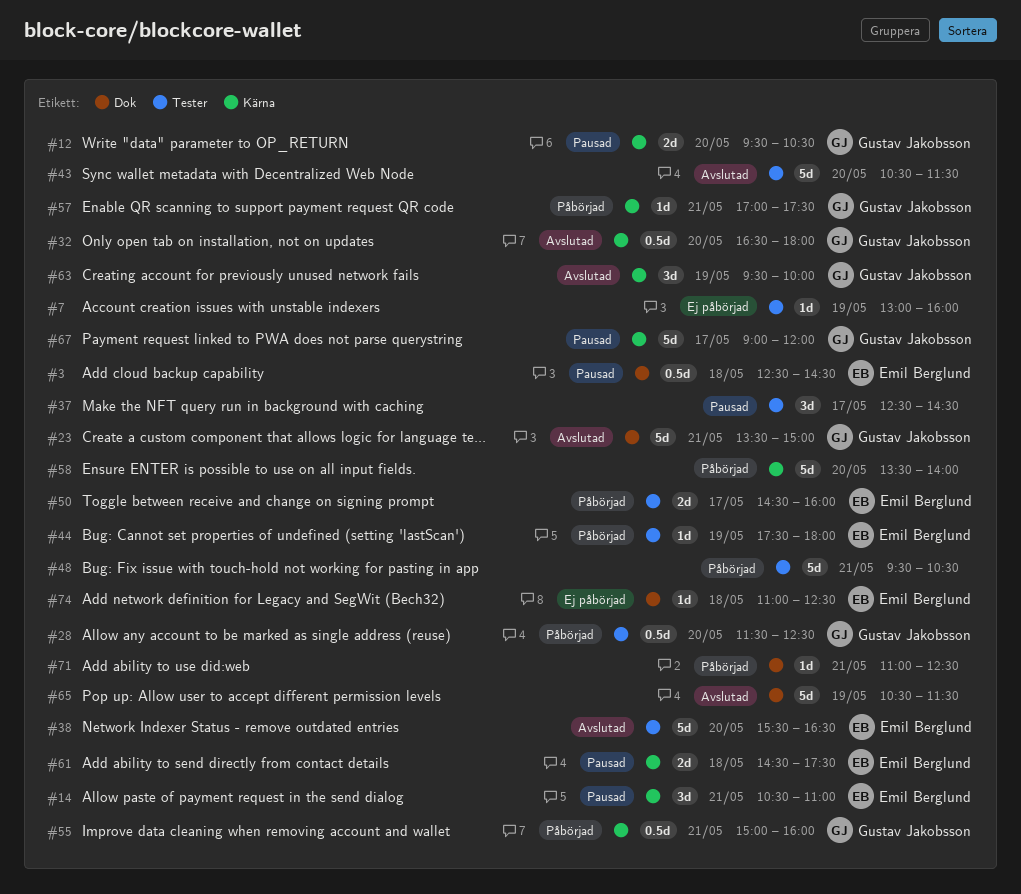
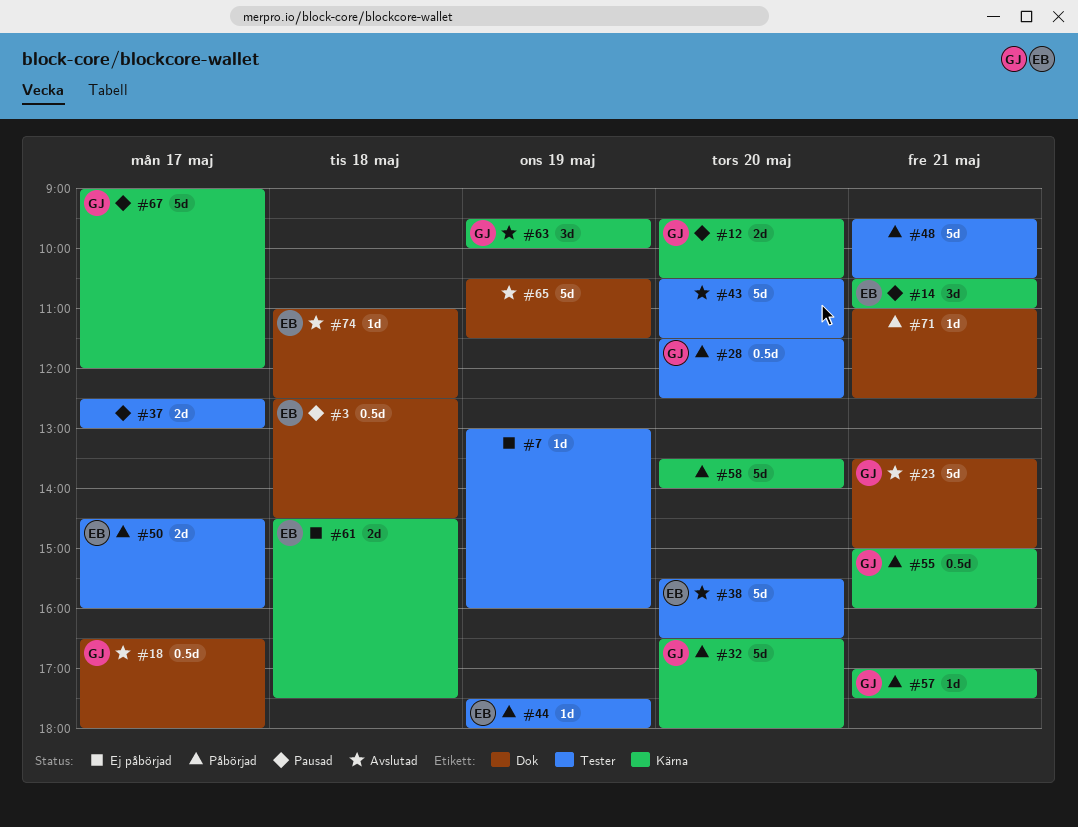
#18: none -> present
#32, status: Avslutad -> Påbörjad
#32, estimate: 0.5d -> 5d
#37, estimate: 3d -> 2d
#37, ends: 14:30 -> 13:00
#61, status: Pausad -> Ej påbörjad
#74, status: Ej påbörjad -> Avslutad

